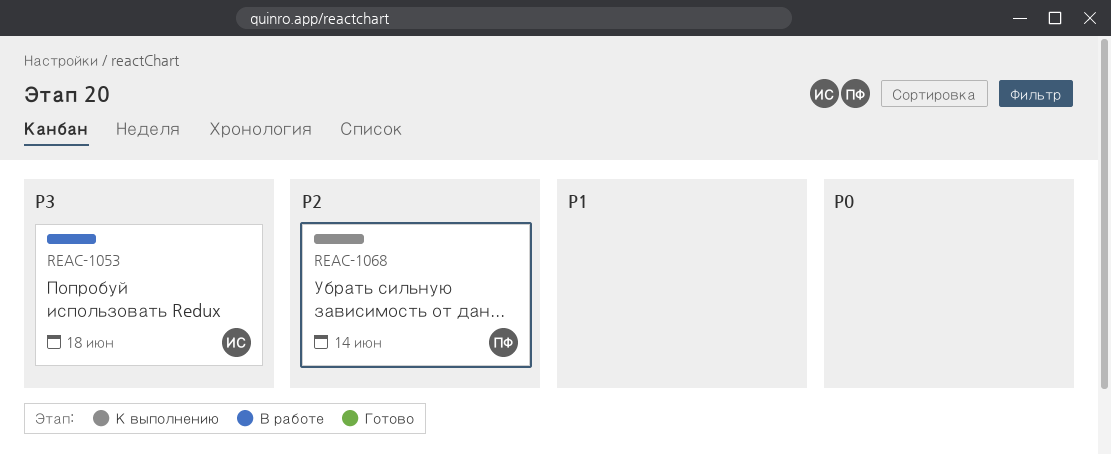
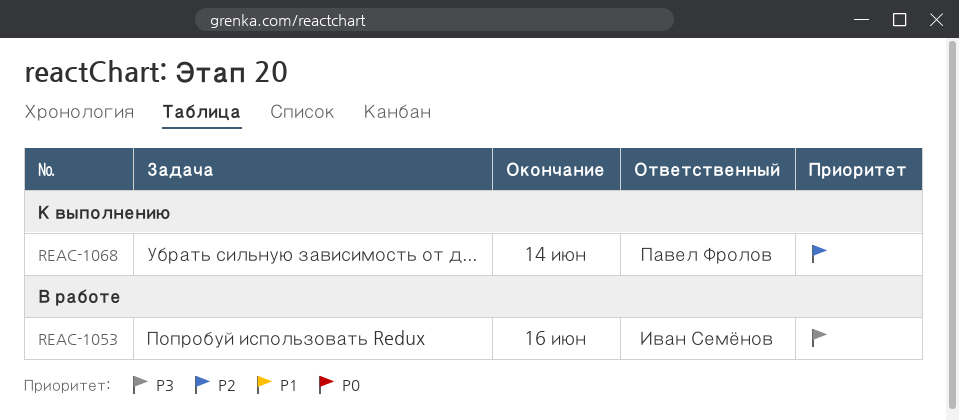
REAC-1053, due: Jun 18 -> Jun 16

